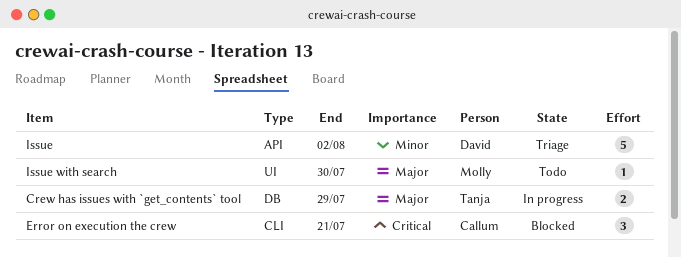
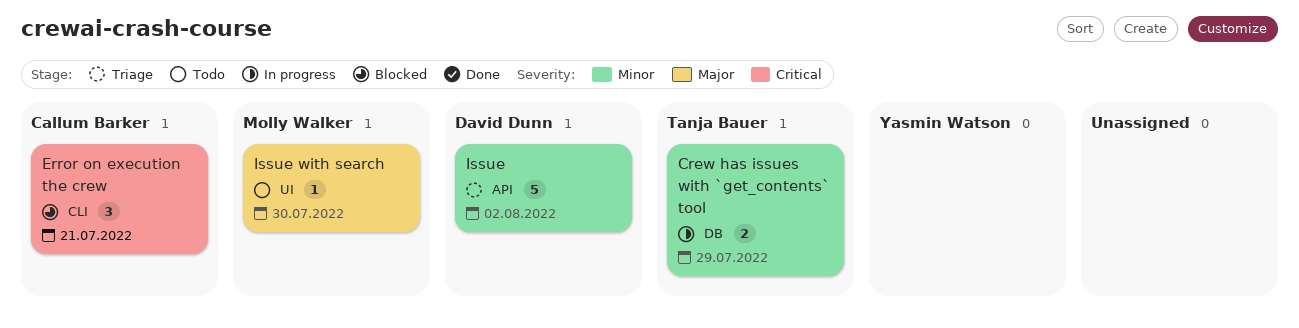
Crew has issues with `get_contents` tool, priority: Major -> Minor

